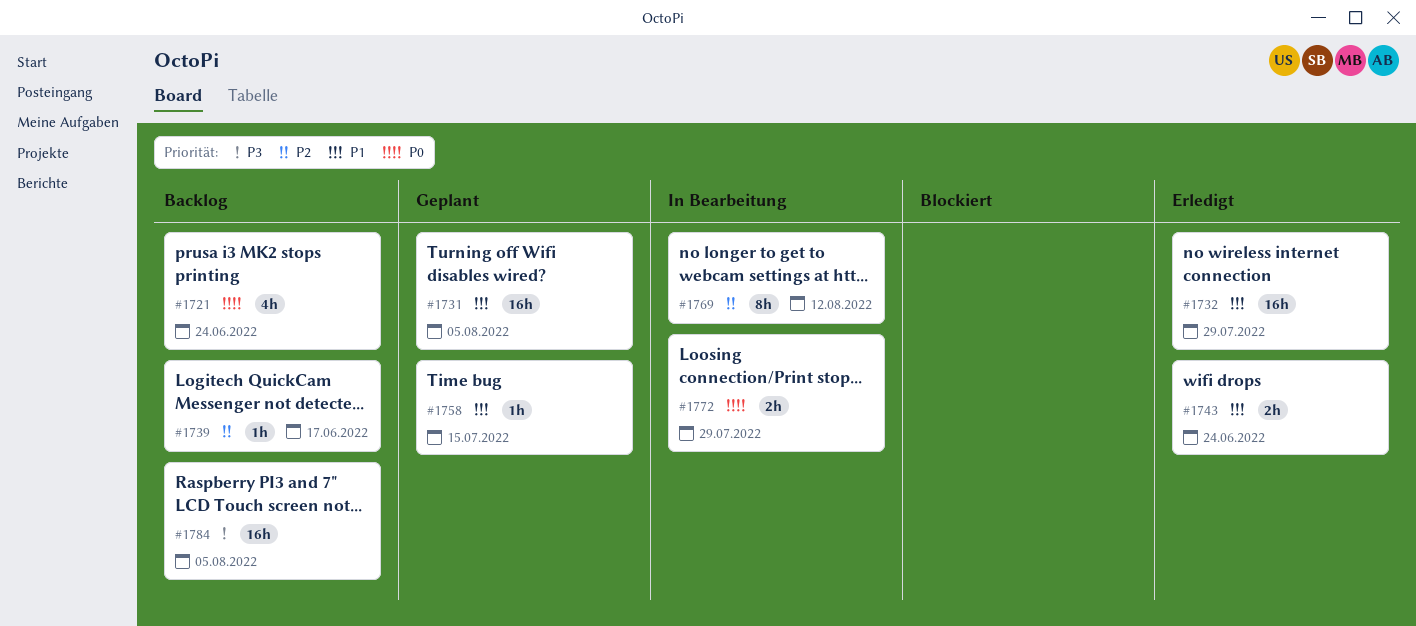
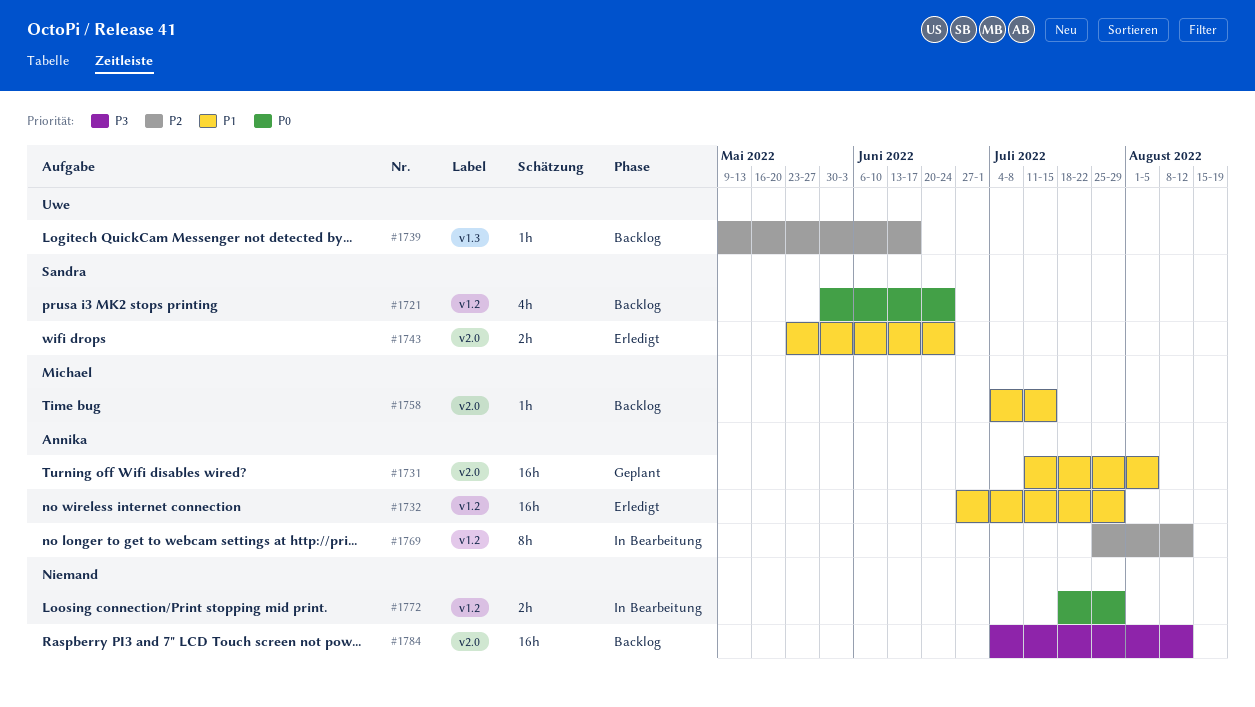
#1758, status: Geplant -> Backlog
#1784, due: Aug 5 -> Aug 12

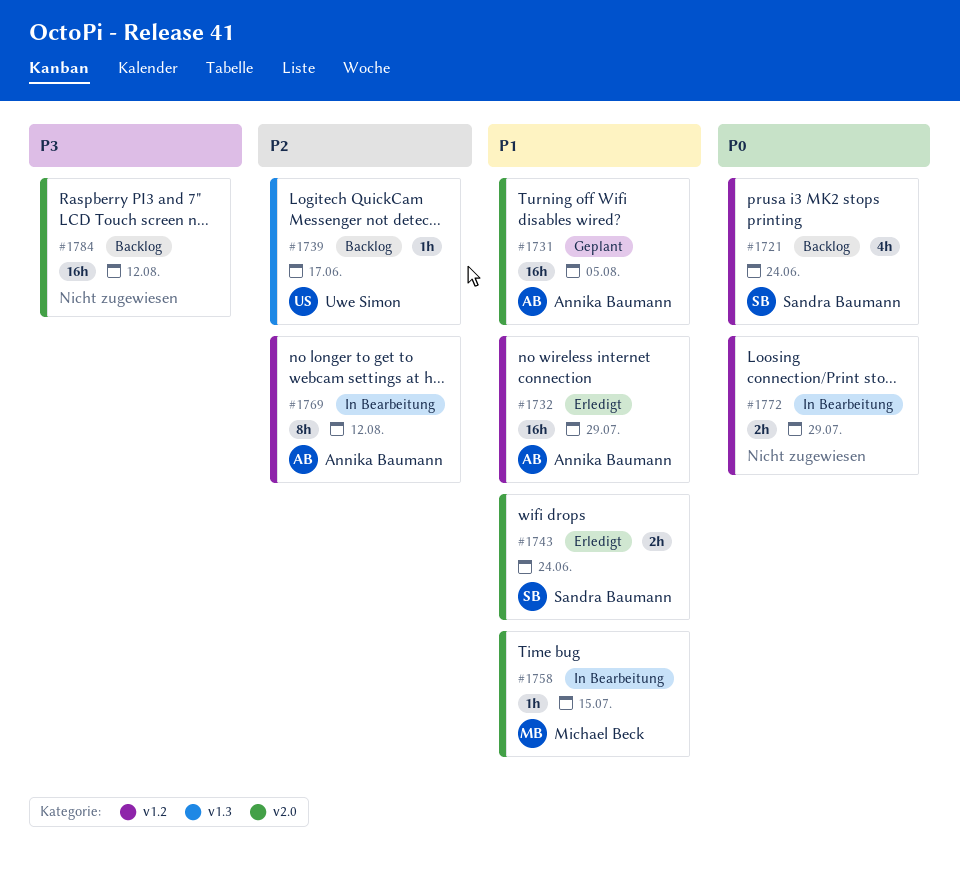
#1758, status: Backlog -> In Bearbeitung

